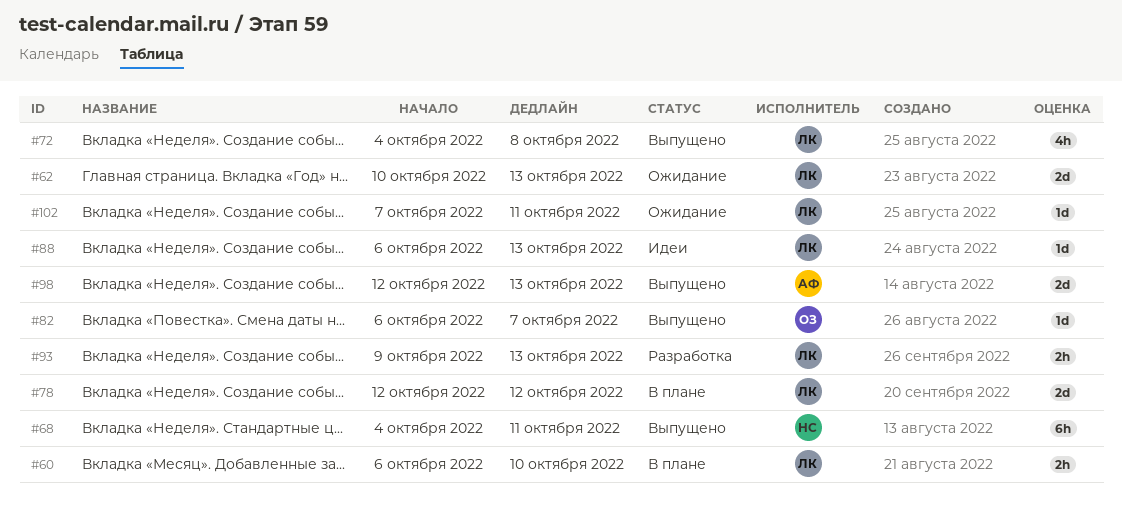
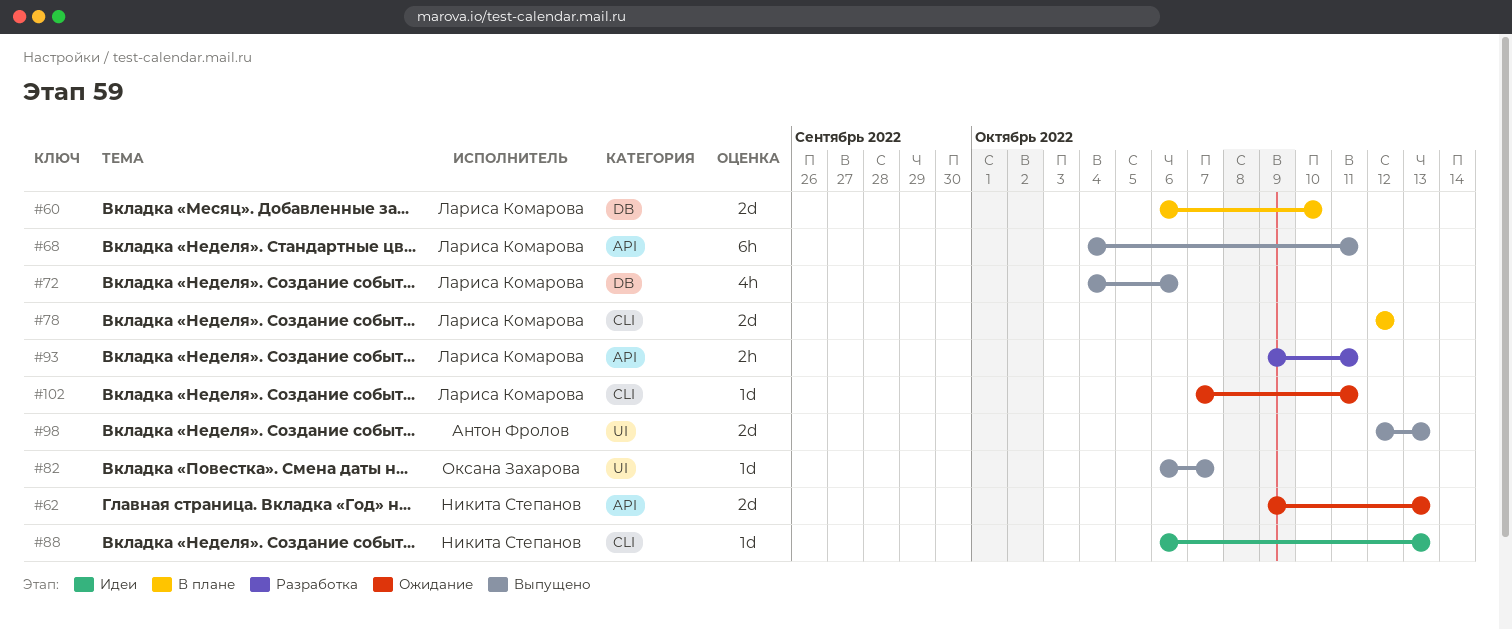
#60, estimate: 2h -> 2d
#62, owner: Лариса Комарова -> Никита Степанов
#62, start: Oct 10 -> Oct 9
#68, owner: Никита Степанов -> Лариса Комарова
#72, due: Oct 8 -> Oct 6
#88, owner: Лариса Комарова -> Никита Степанов
#93, due: Oct 13 -> Oct 11

